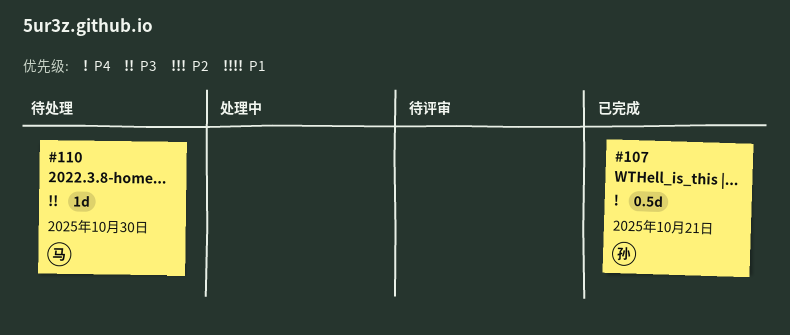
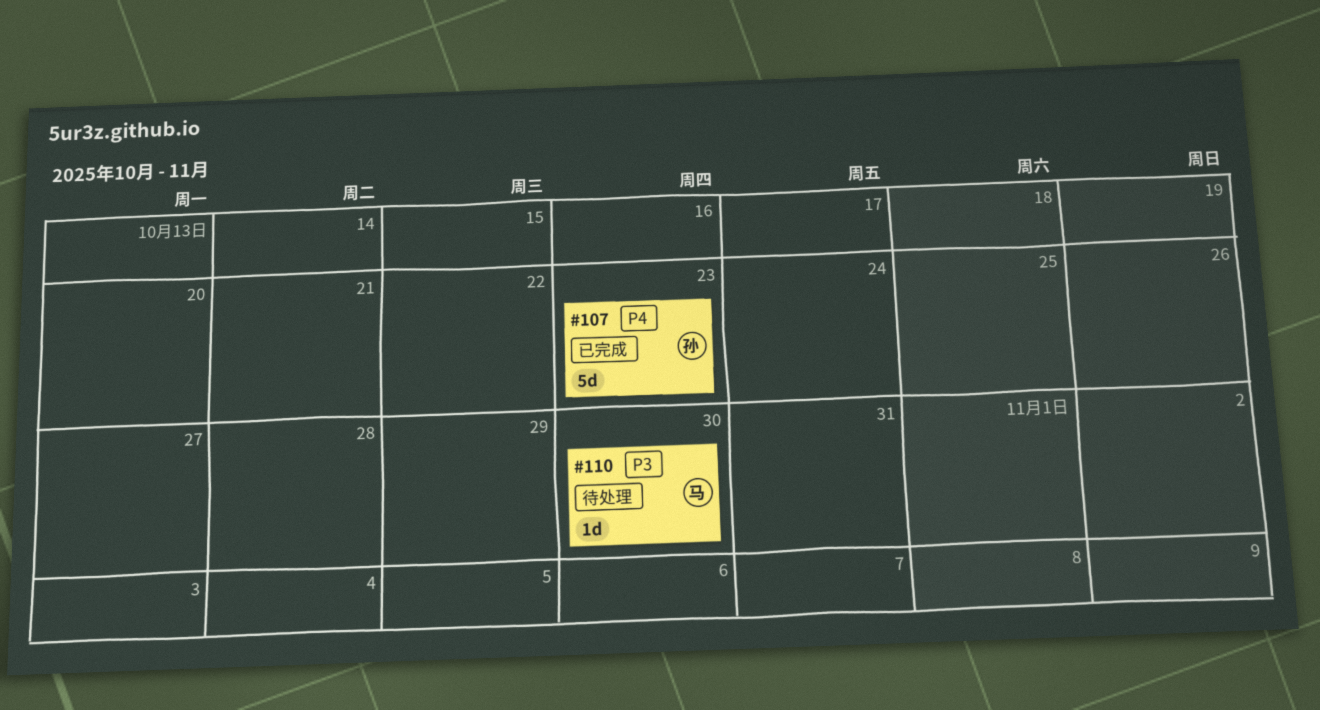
#107, estimate: 0.5d -> 5d
#107, due: Oct 21 -> Oct 23

